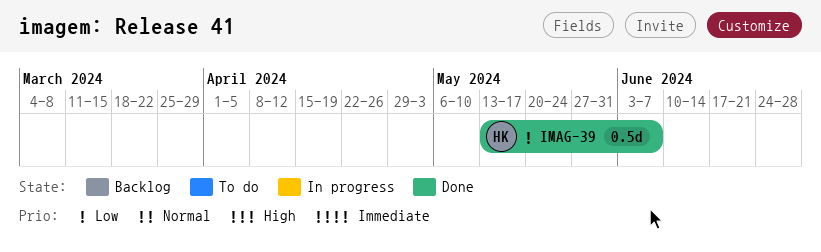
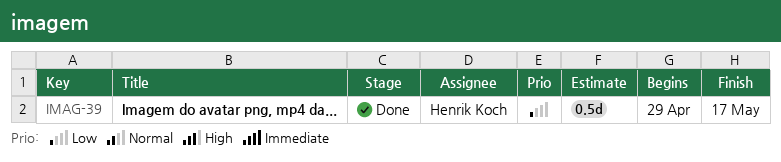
IMAG-39, start: May 13 -> Apr 29
IMAG-39, due: Jun 7 -> May 17

